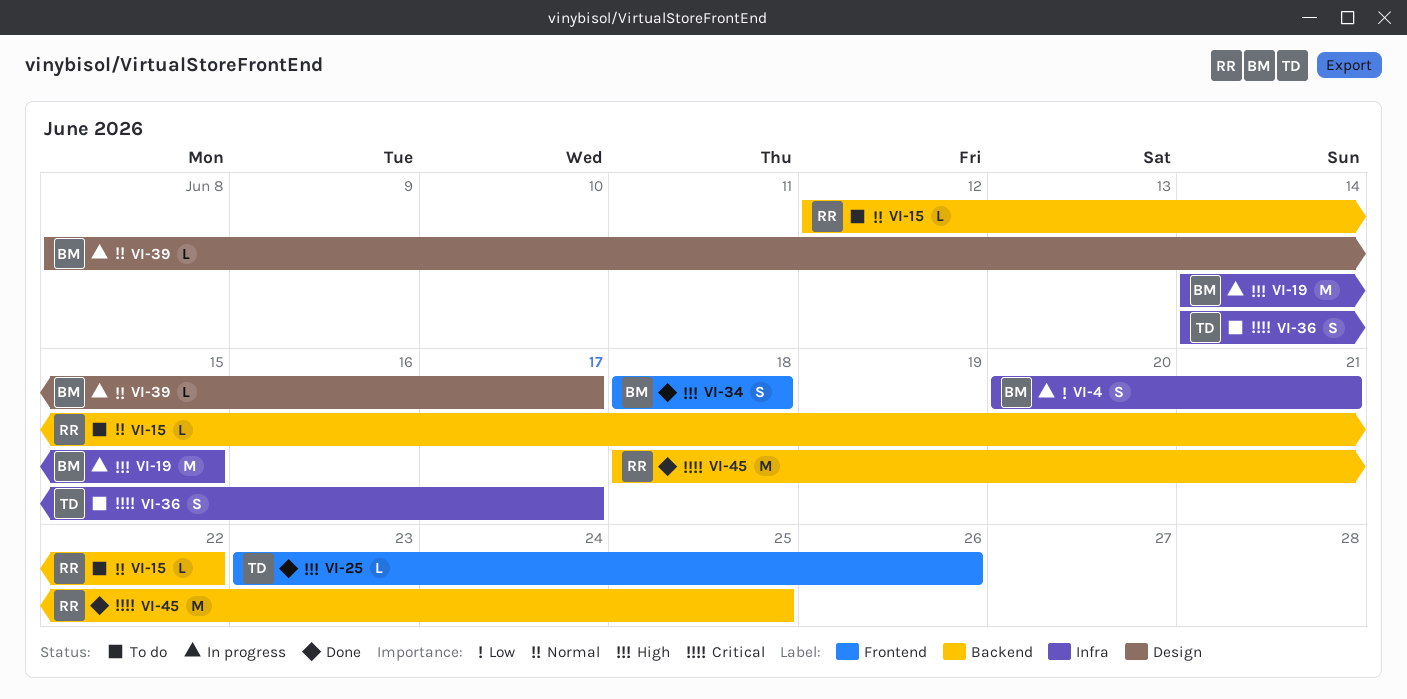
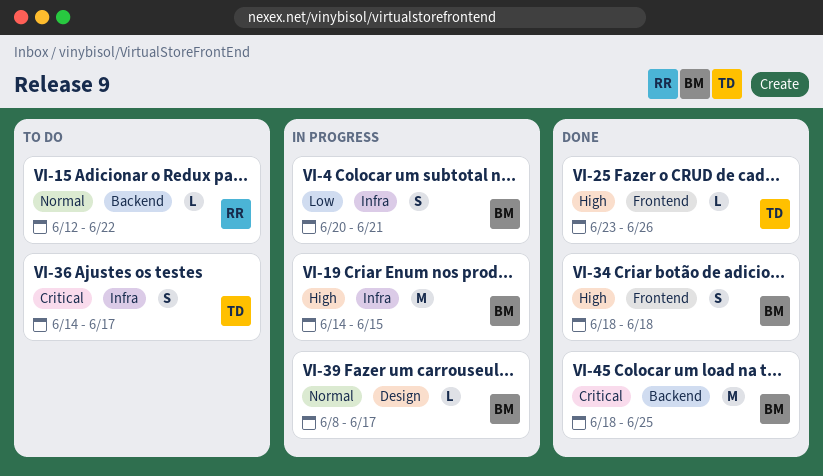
VI-45, owner: RR -> BM

